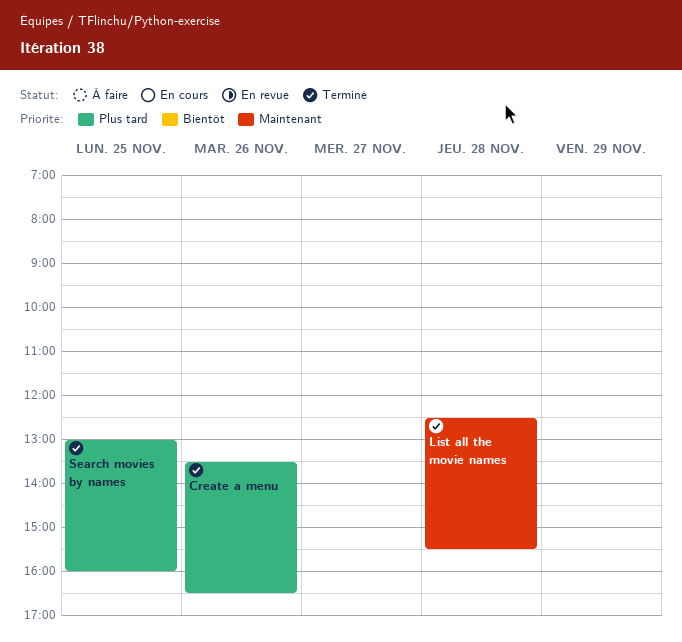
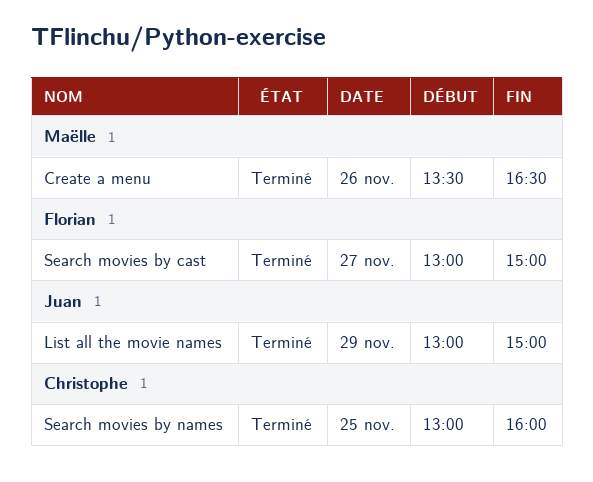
List all the movie names, day: Nov 28 -> Nov 29
List all the movie names, begins: 12:30 -> 13:00
List all the movie names, ends: 15:30 -> 15:00
Search movies by cast: none -> present

